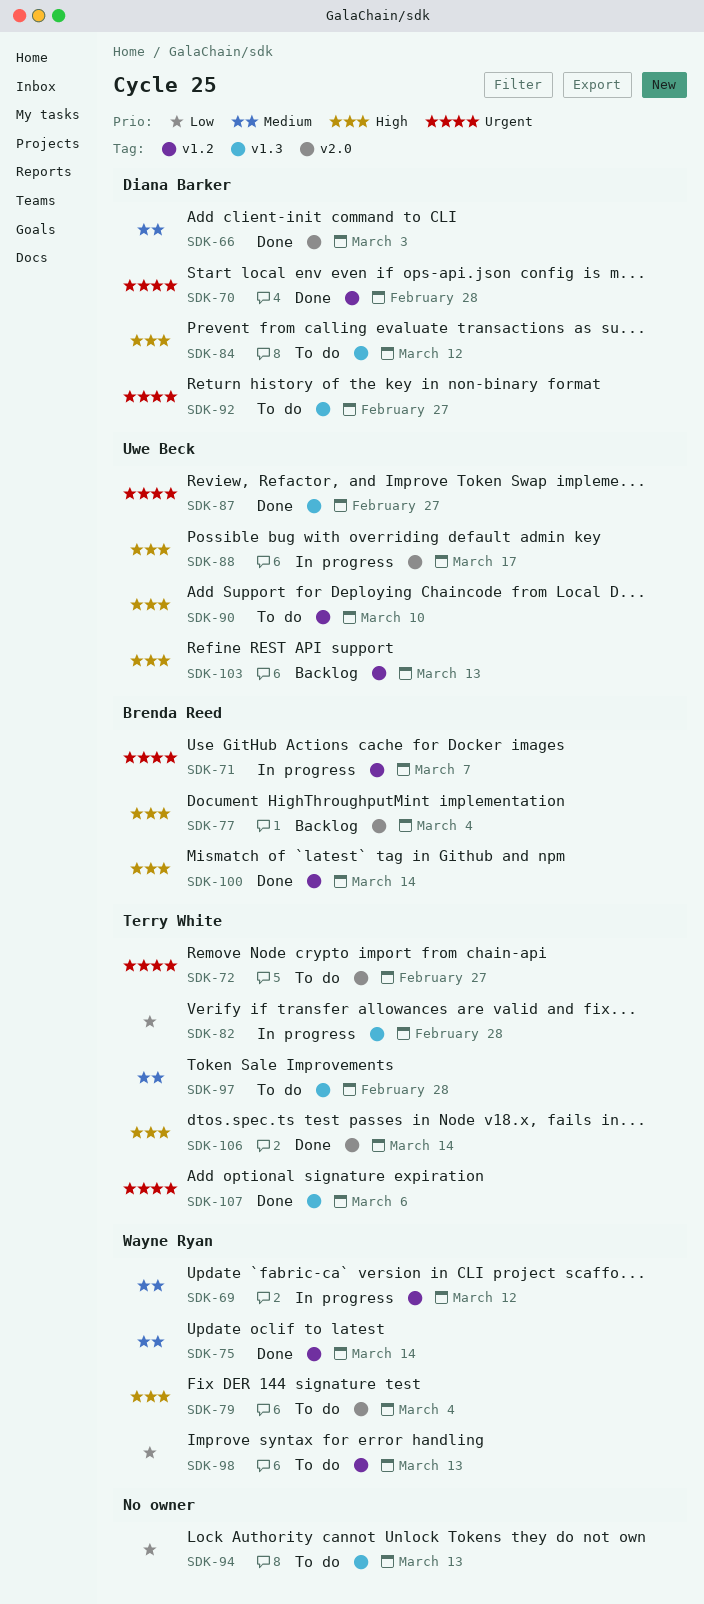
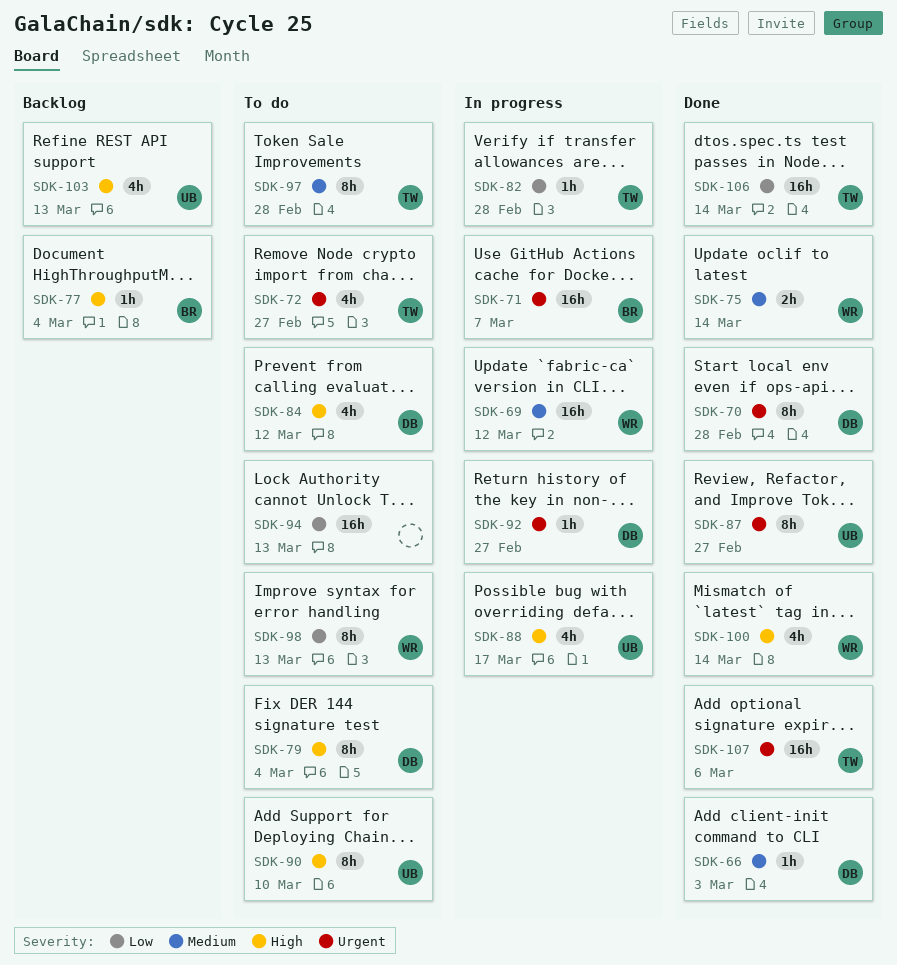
SDK-79, owner: Wayne Ryan -> Diana Barker
SDK-92, status: To do -> In progress
SDK-100, owner: Brenda Reed -> Wayne Ryan
SDK-106, priority: High -> Low

